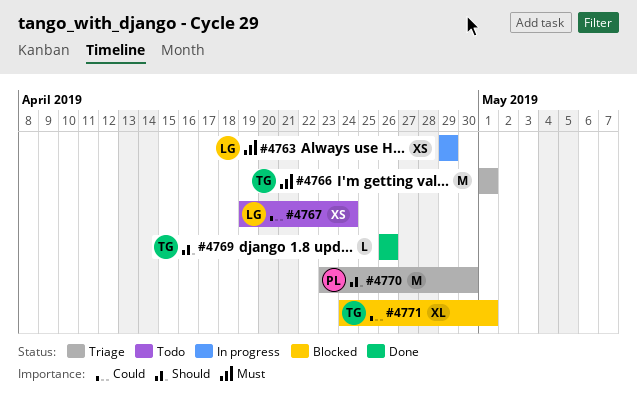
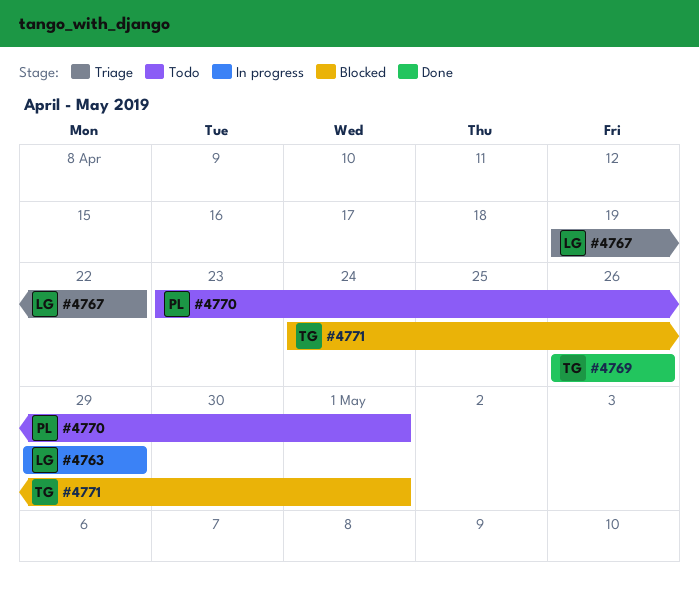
#4766: present -> none
#4767, status: Todo -> Triage
#4767, due: Apr 24 -> Apr 22
#4770, status: Triage -> Todo
#4770, due: Apr 30 -> May 1

